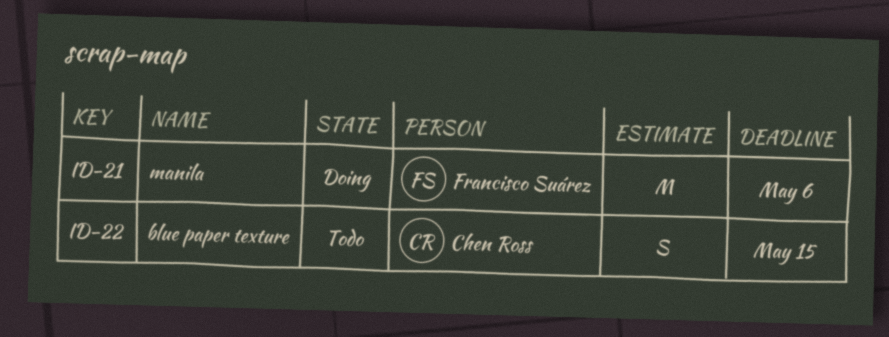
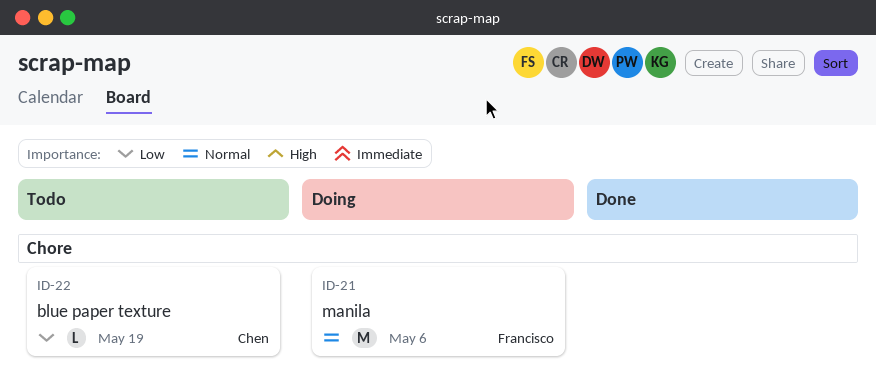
ID-22, estimate: S -> L
ID-22, due: May 15 -> May 19

